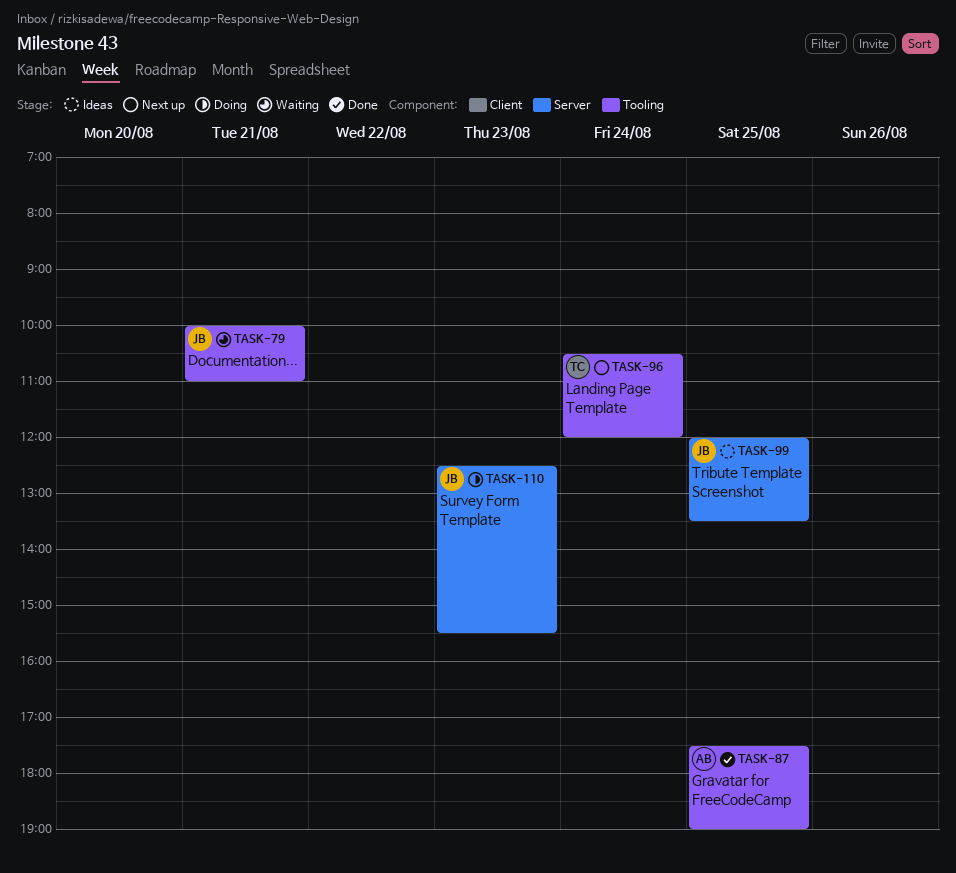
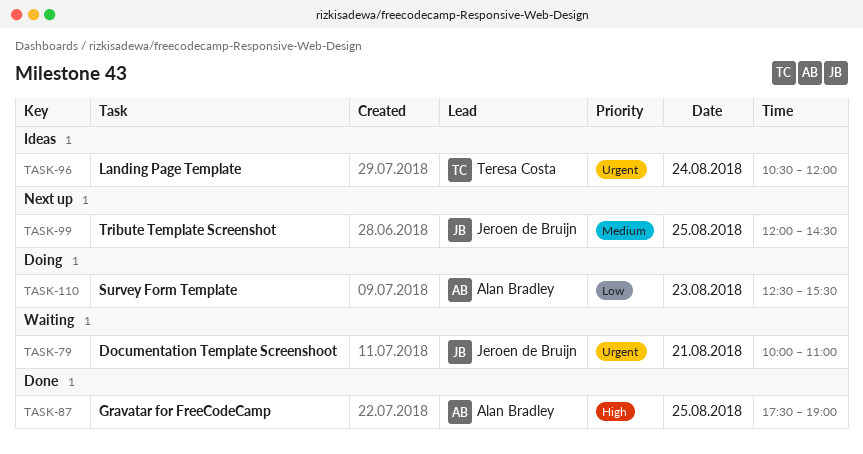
TASK-96, status: Next up -> Ideas
TASK-99, status: Ideas -> Next up
TASK-99, ends: 13:30 -> 14:30
TASK-110, owner: Jeroen de Bruijn -> Alan Bradley

